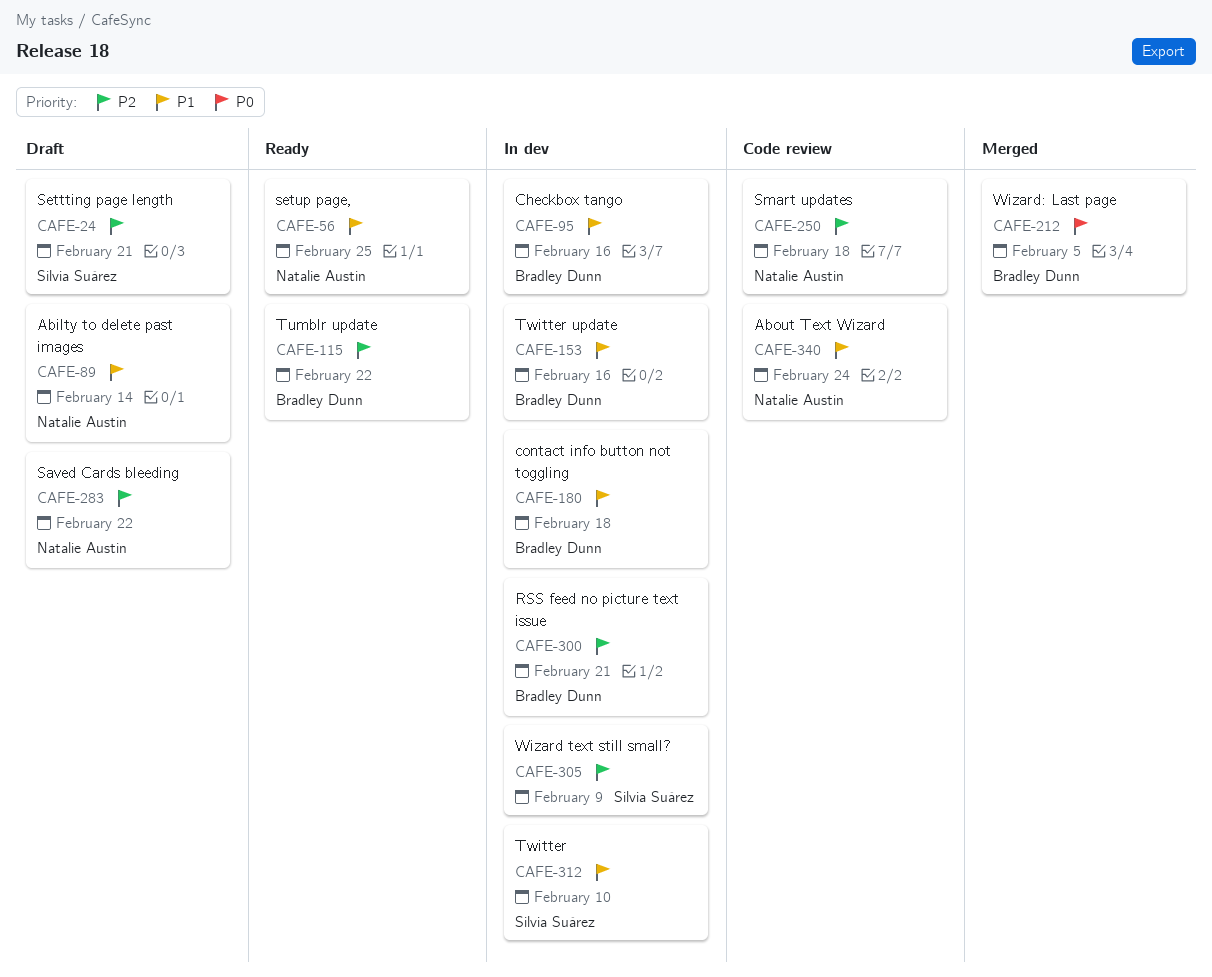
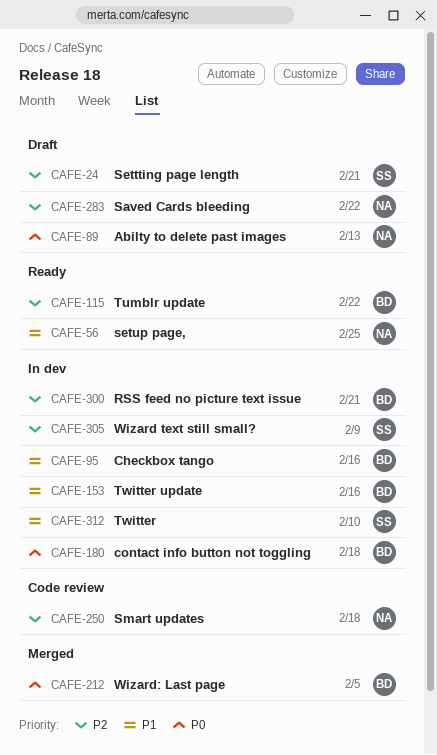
CAFE-89, priority: P1 -> P0
CAFE-89, due: Feb 14 -> Feb 13
CAFE-180, priority: P1 -> P0
CAFE-340: present -> none

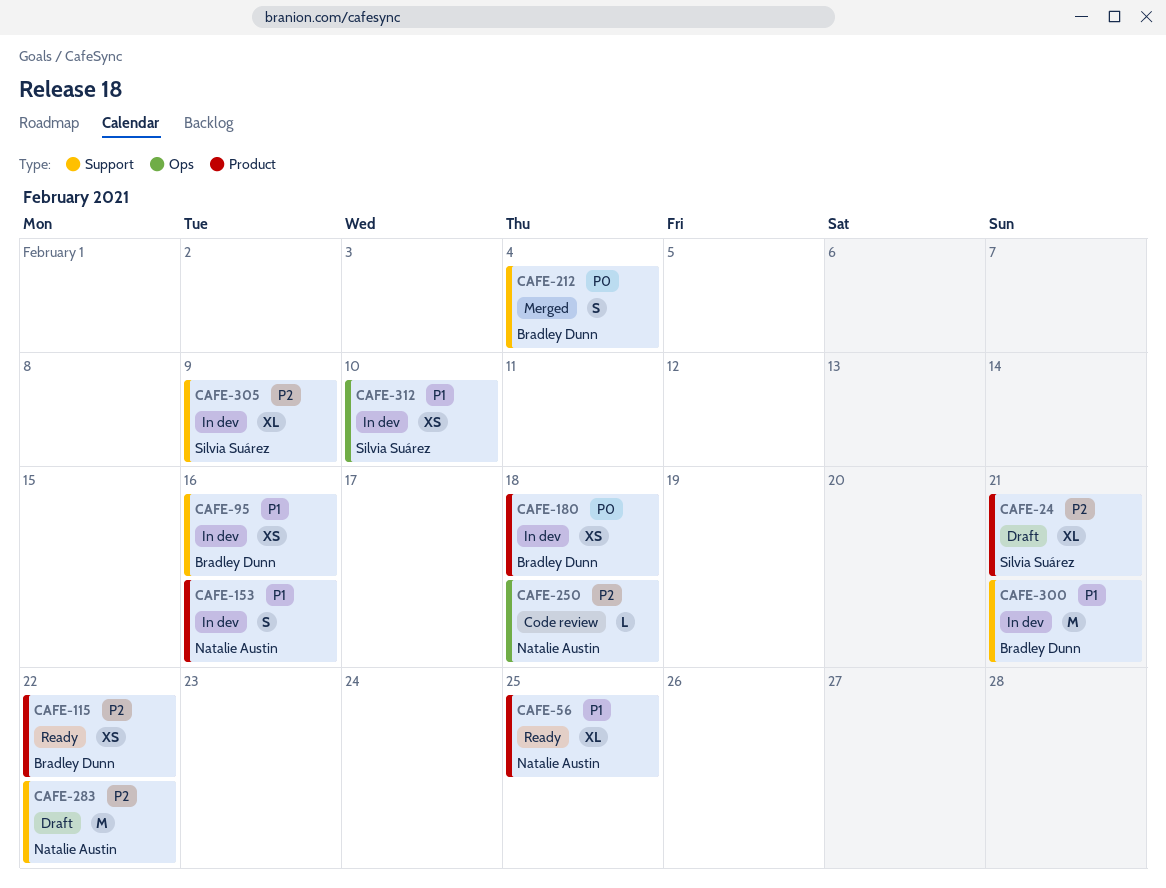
CAFE-89: present -> none
CAFE-153, owner: Bradley Dunn -> Natalie Austin
CAFE-212, due: Feb 5 -> Feb 4
CAFE-300, priority: P2 -> P1

